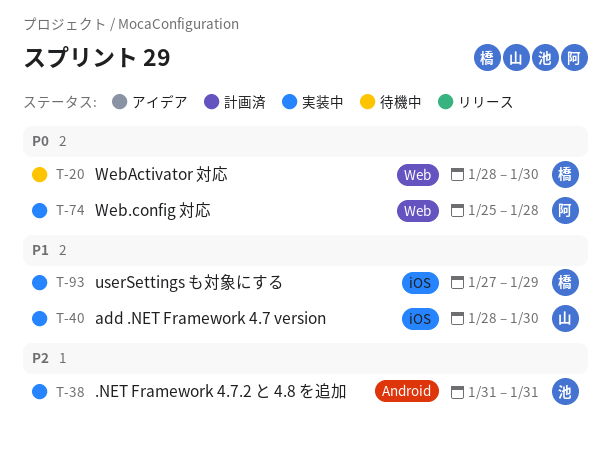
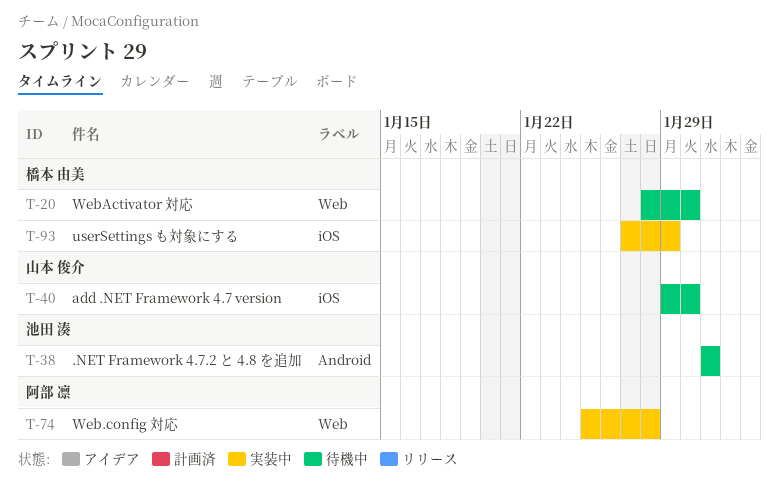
T-38, status: 実装中 -> 待機中
T-40, status: 実装中 -> 待機中
T-40, start: Jan 28 -> Jan 29

